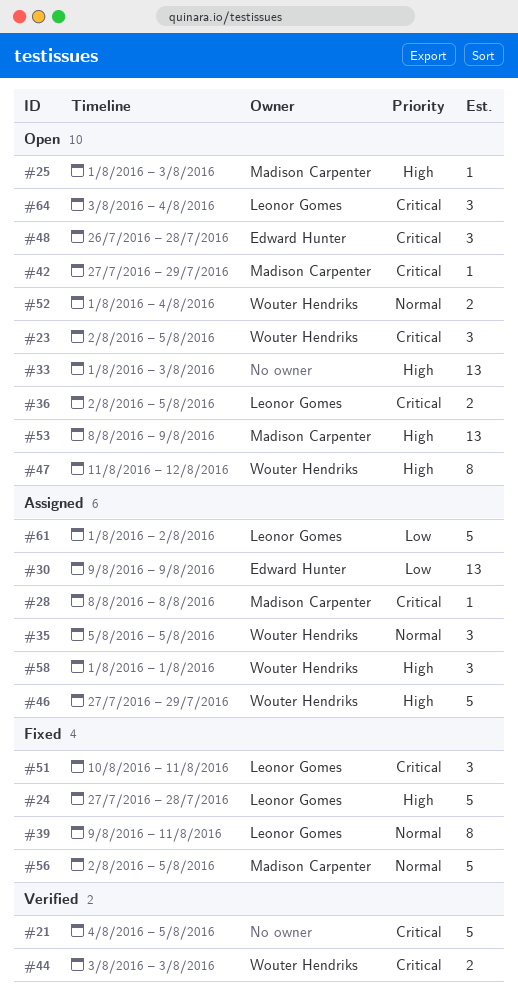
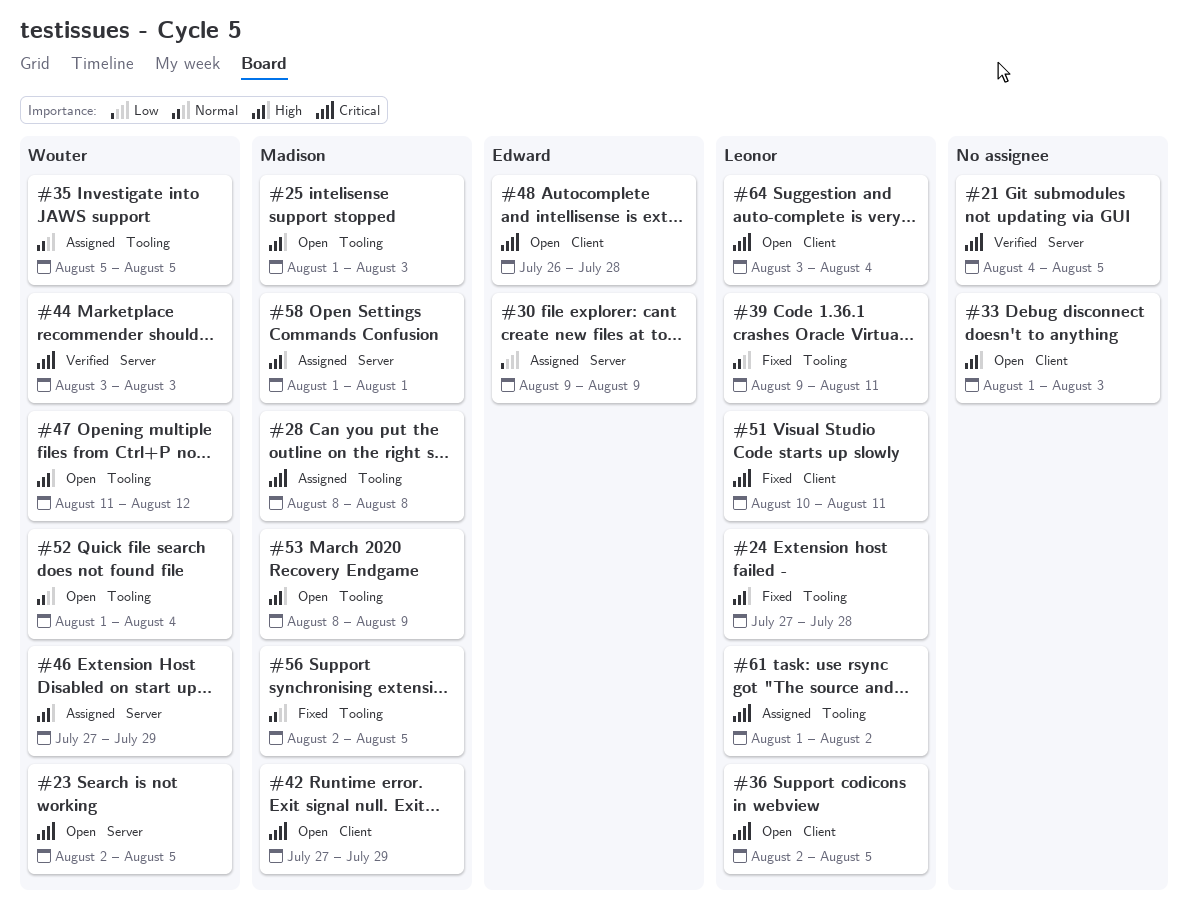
#58, owner: Wouter Hendriks -> Madison Carpenter
#61, priority: Low -> Critical

